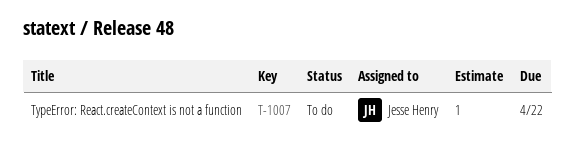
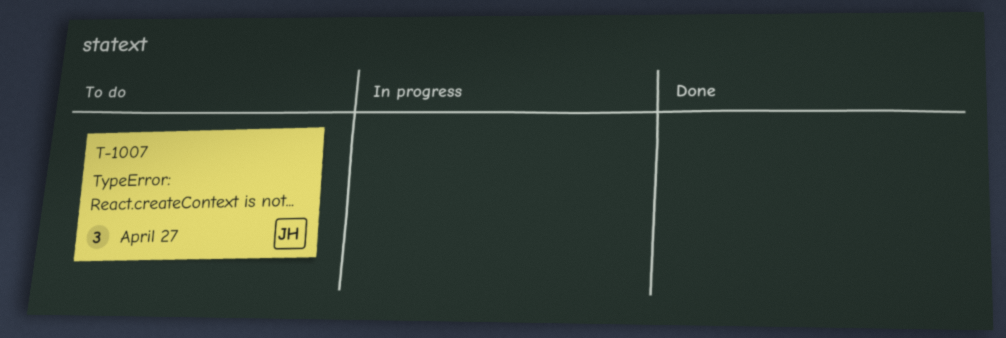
T-1007, estimate: 1 -> 3
T-1007, due: Apr 22 -> Apr 27

